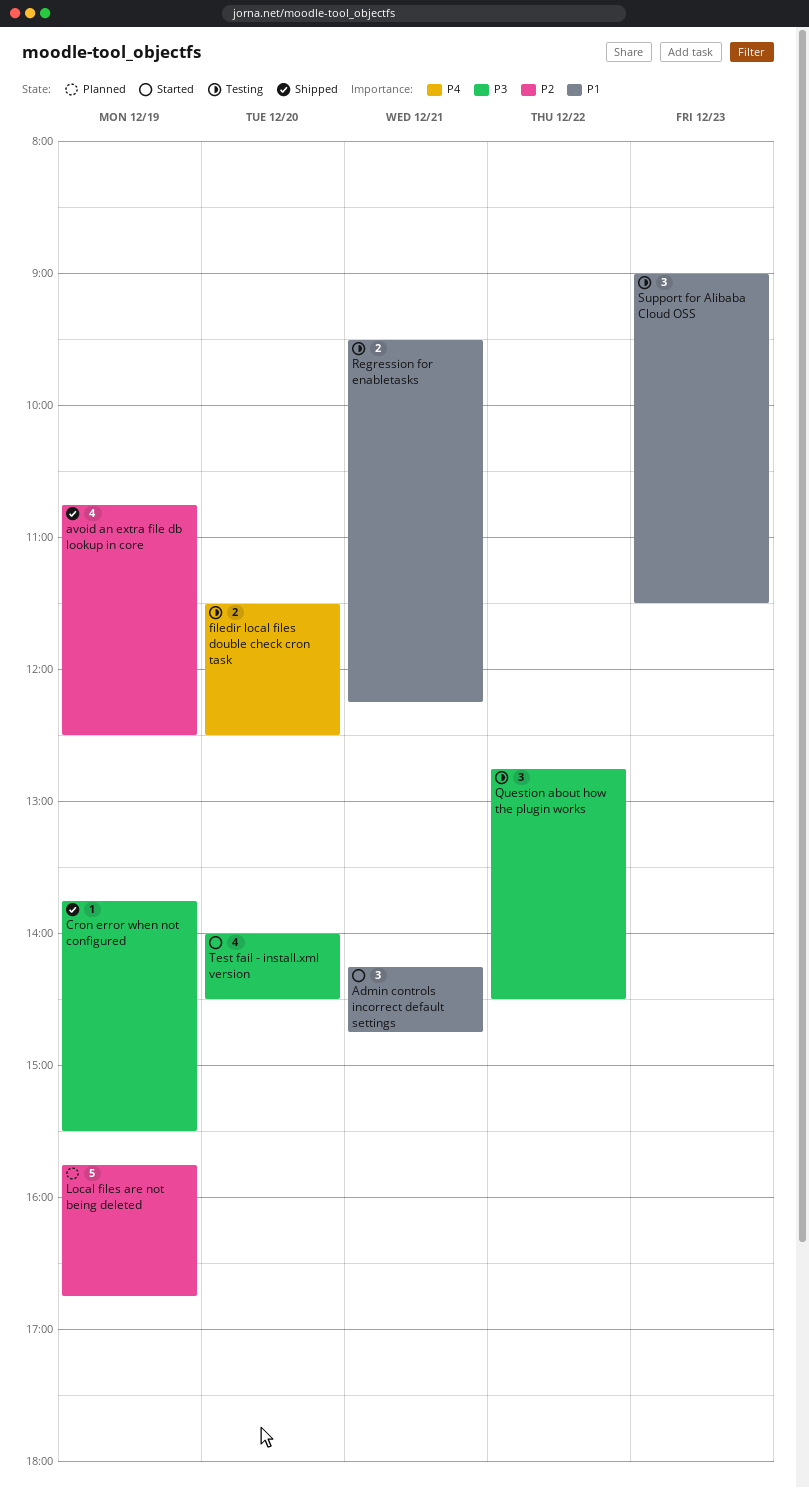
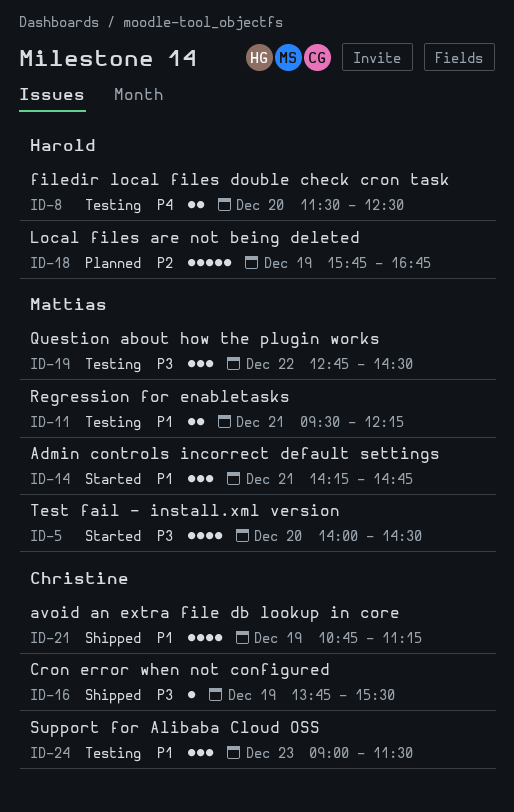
avoid an extra file db lookup in core, priority: P2 -> P1
avoid an extra file db lookup in core, ends: 12:30 -> 11:15

